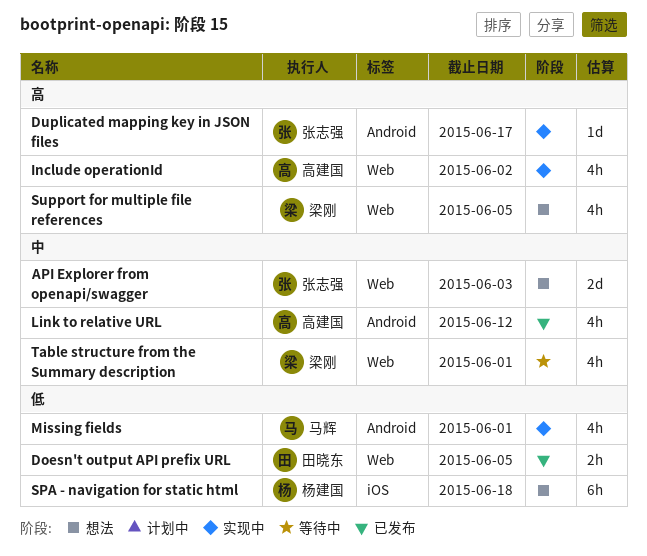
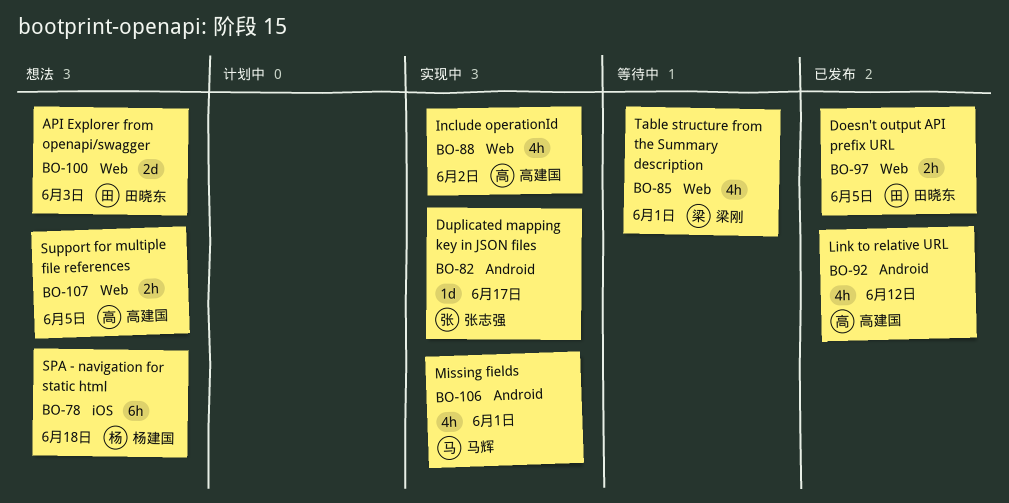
API Explorer from openapi/swagger, owner: 张志强 -> 田晓东
Support for multiple file references, owner: 梁刚 -> 高建国
Support for multiple file references, estimate: 4h -> 2h

